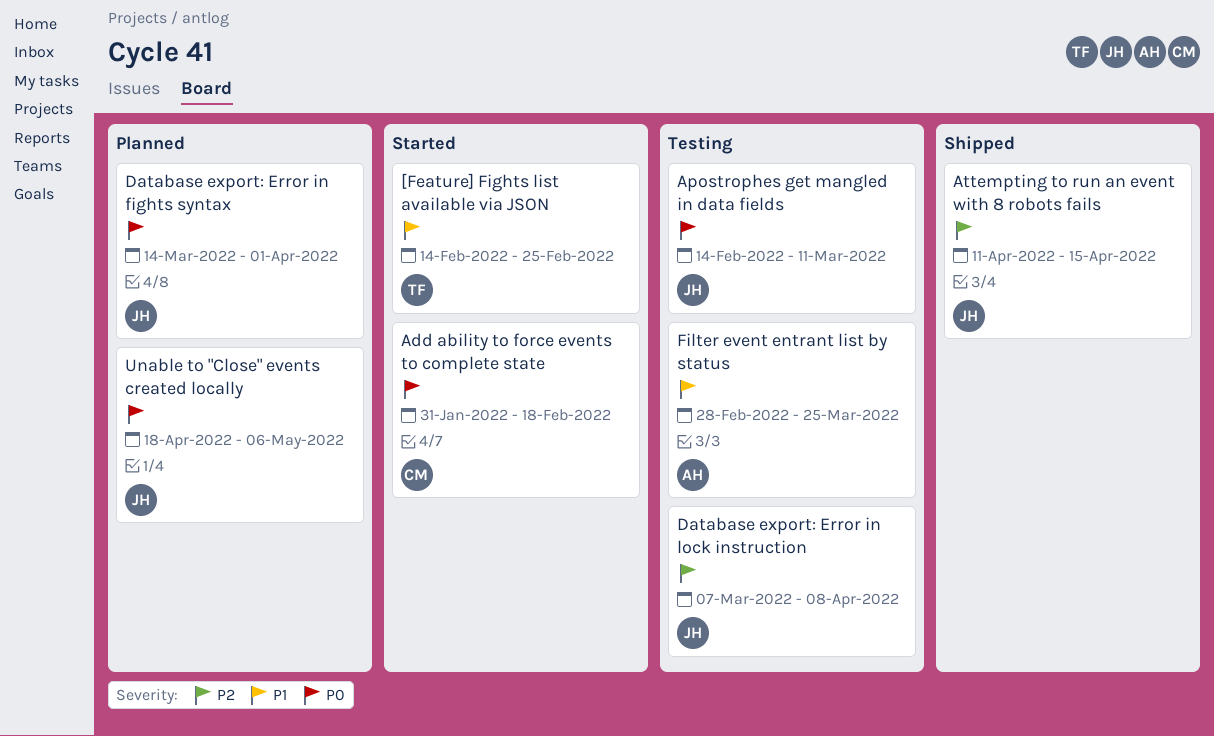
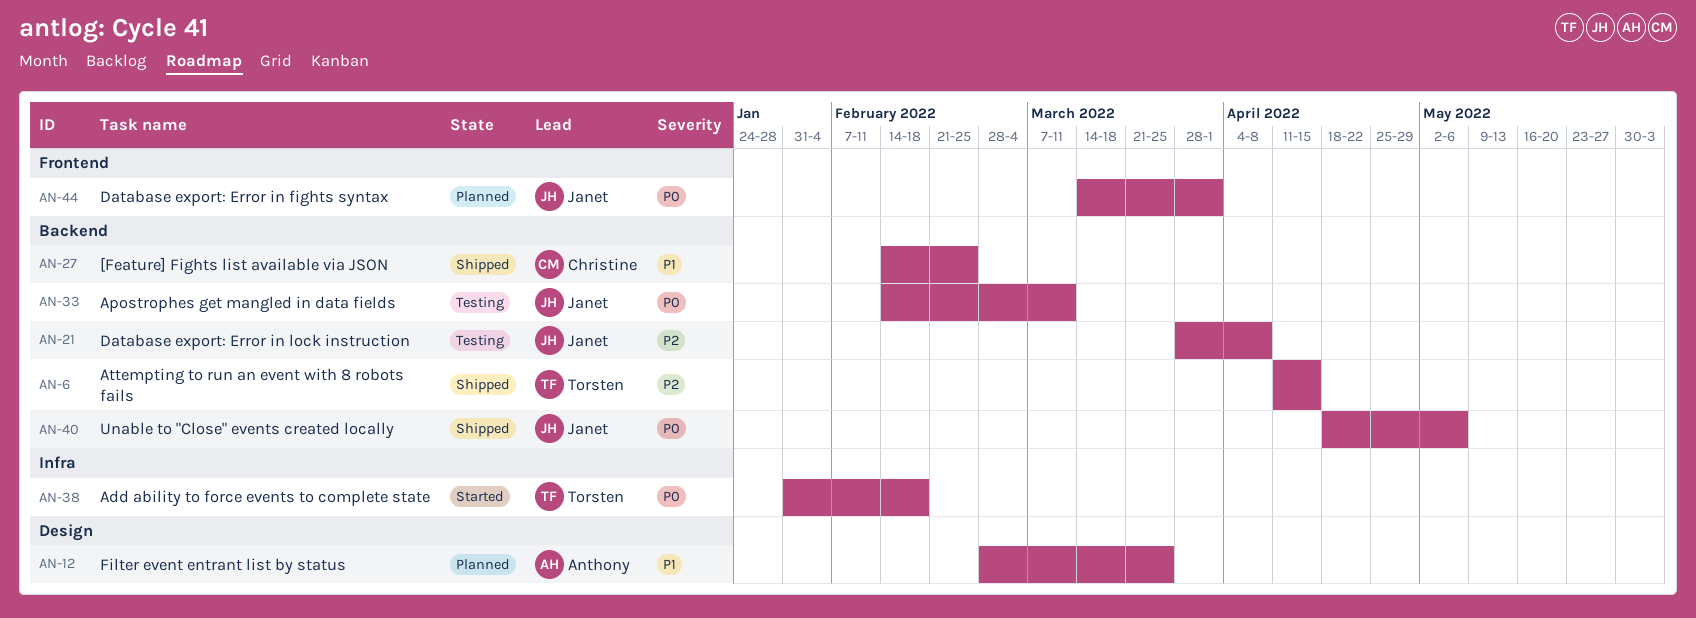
[Feature] Fights list available via JSON, status: Started -> Shipped
[Feature] Fights list available via JSON, owner: Torsten -> Christine
Add ability to force events to complete state, owner: Christine -> Torsten
Attempting to run an event with 8 robots fails, owner: Janet -> Torsten
Database export: Error in lock instruction, start: Mar 7 -> Mar 28
Filter event entrant list by status, status: Testing -> Planned
Unable to "Close" events created locally, status: Planned -> Shipped

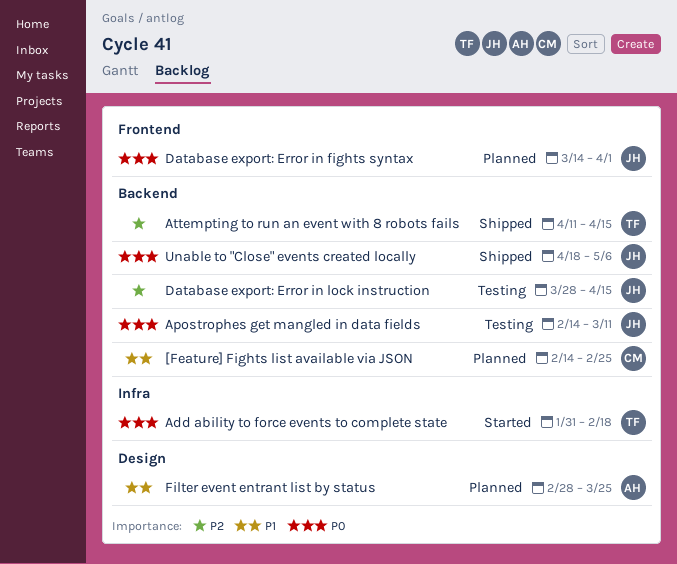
[Feature] Fights list available via JSON, status: Shipped -> Planned
Database export: Error in lock instruction, due: Apr 8 -> Apr 15

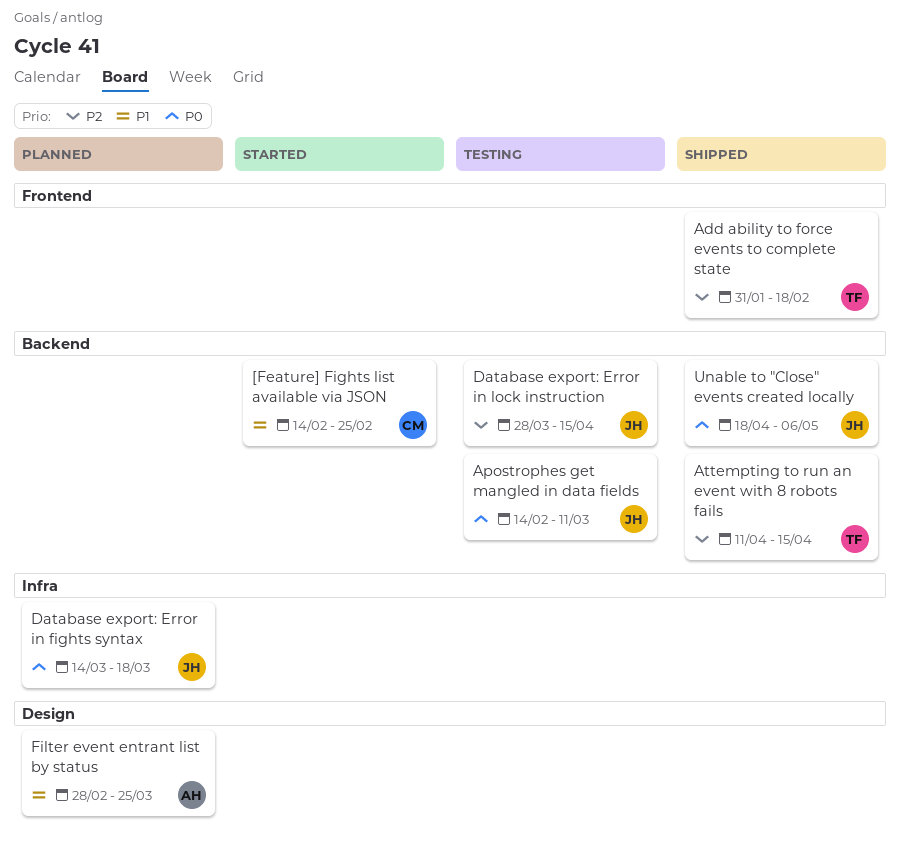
[Feature] Fights list available via JSON, status: Planned -> Started
Add ability to force events to complete state, status: Started -> Shipped
Add ability to force events to complete state, priority: P0 -> P2
Add ability to force events to complete state, label: Infra -> Frontend
Database export: Error in fights syntax, label: Frontend -> Infra
Database export: Error in fights syntax, due: Apr 1 -> Mar 18

